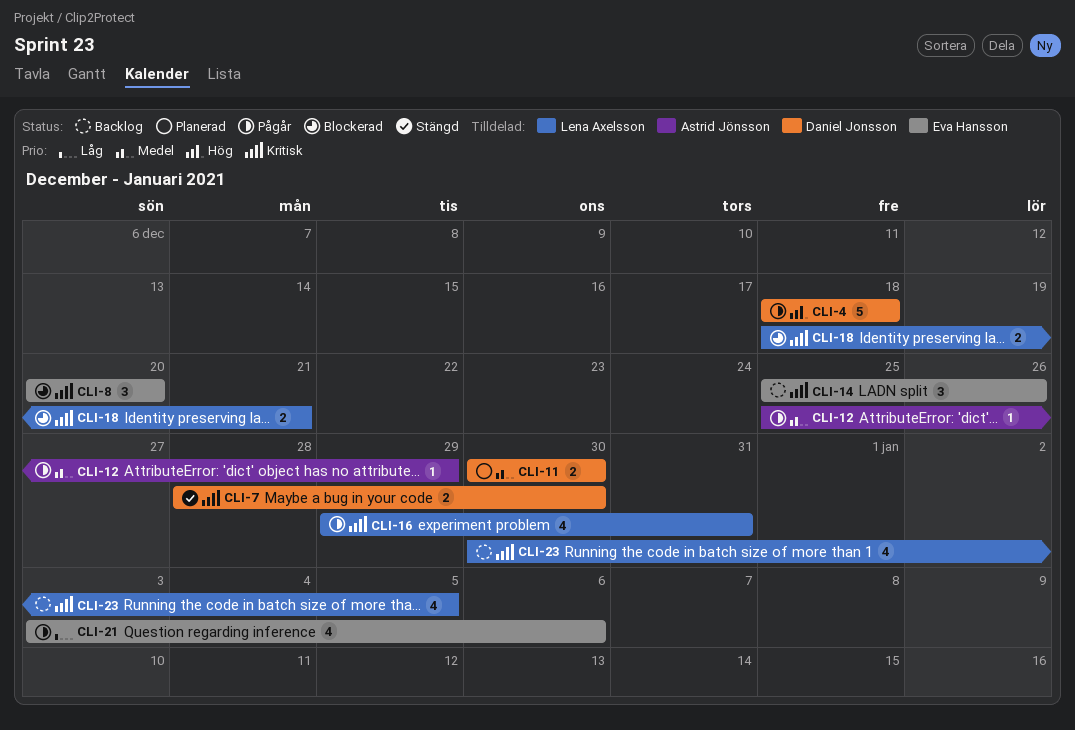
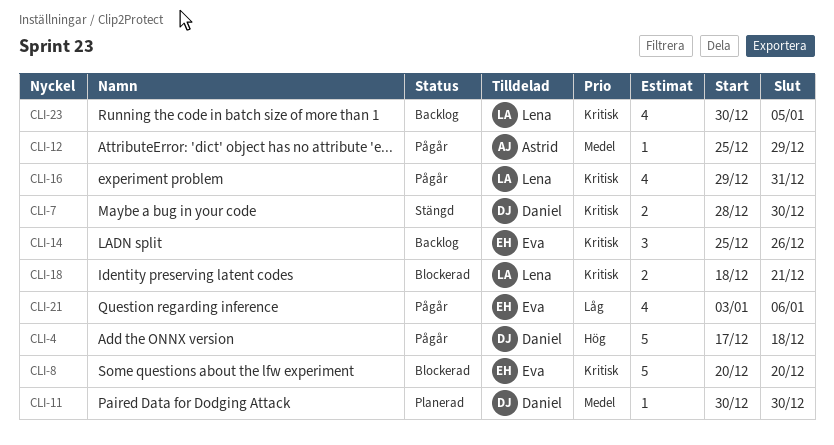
CLI-4, start: Dec 18 -> Dec 17
CLI-8, estimate: 3 -> 5
CLI-11, estimate: 2 -> 1

